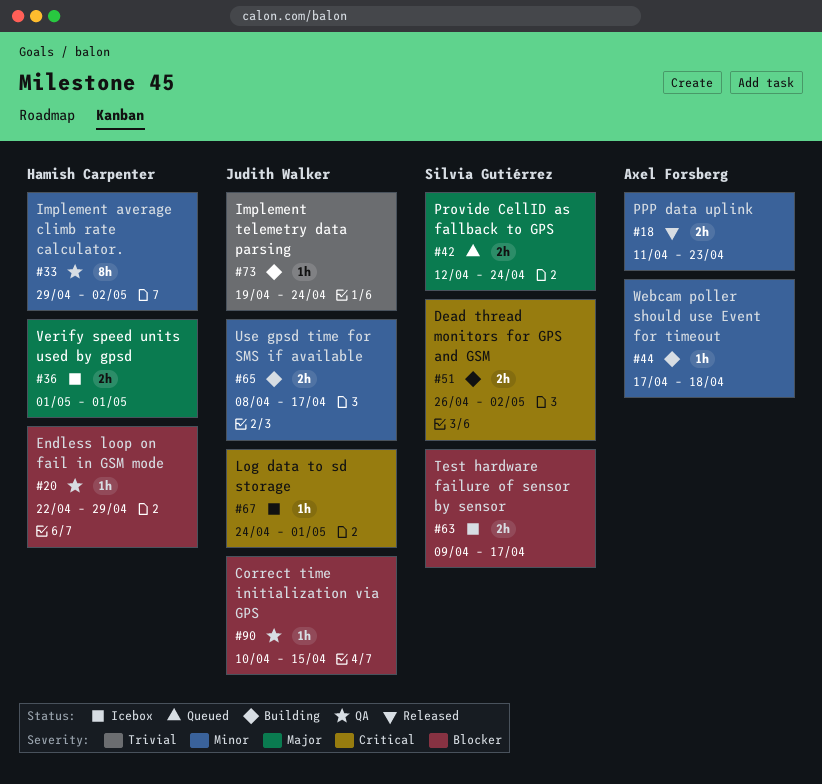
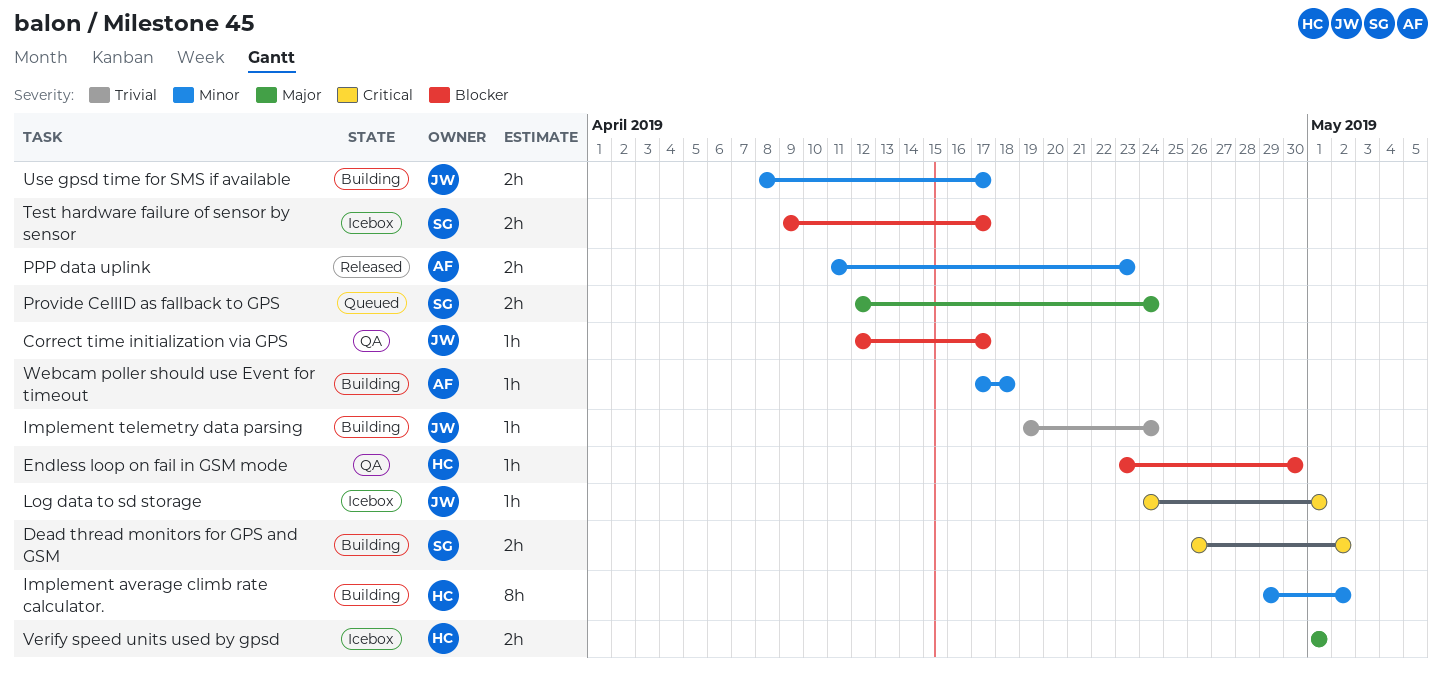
Correct time initialization via GPS, start: Apr 10 -> Apr 12
Correct time initialization via GPS, due: Apr 15 -> Apr 17
Endless loop on fail in GSM mode, start: Apr 22 -> Apr 23
Endless loop on fail in GSM mode, due: Apr 29 -> Apr 30
Implement average climb rate calculator., status: QA -> Building

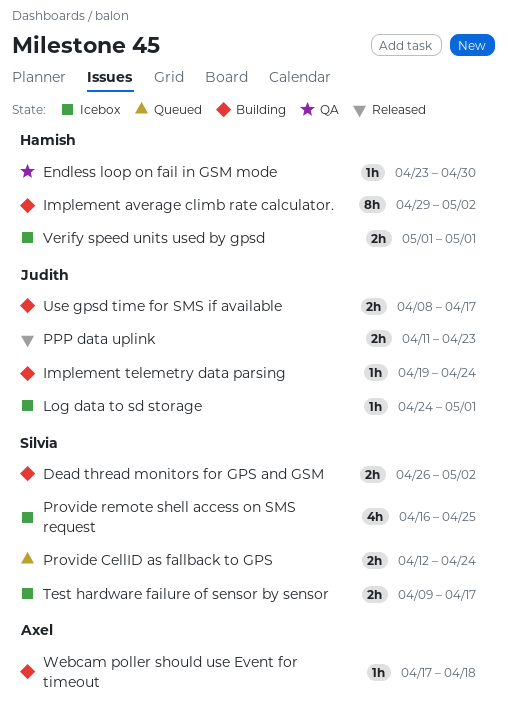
Correct time initialization via GPS: present -> none
PPP data uplink, owner: Axel -> Judith
Provide remote shell access on SMS request: none -> present

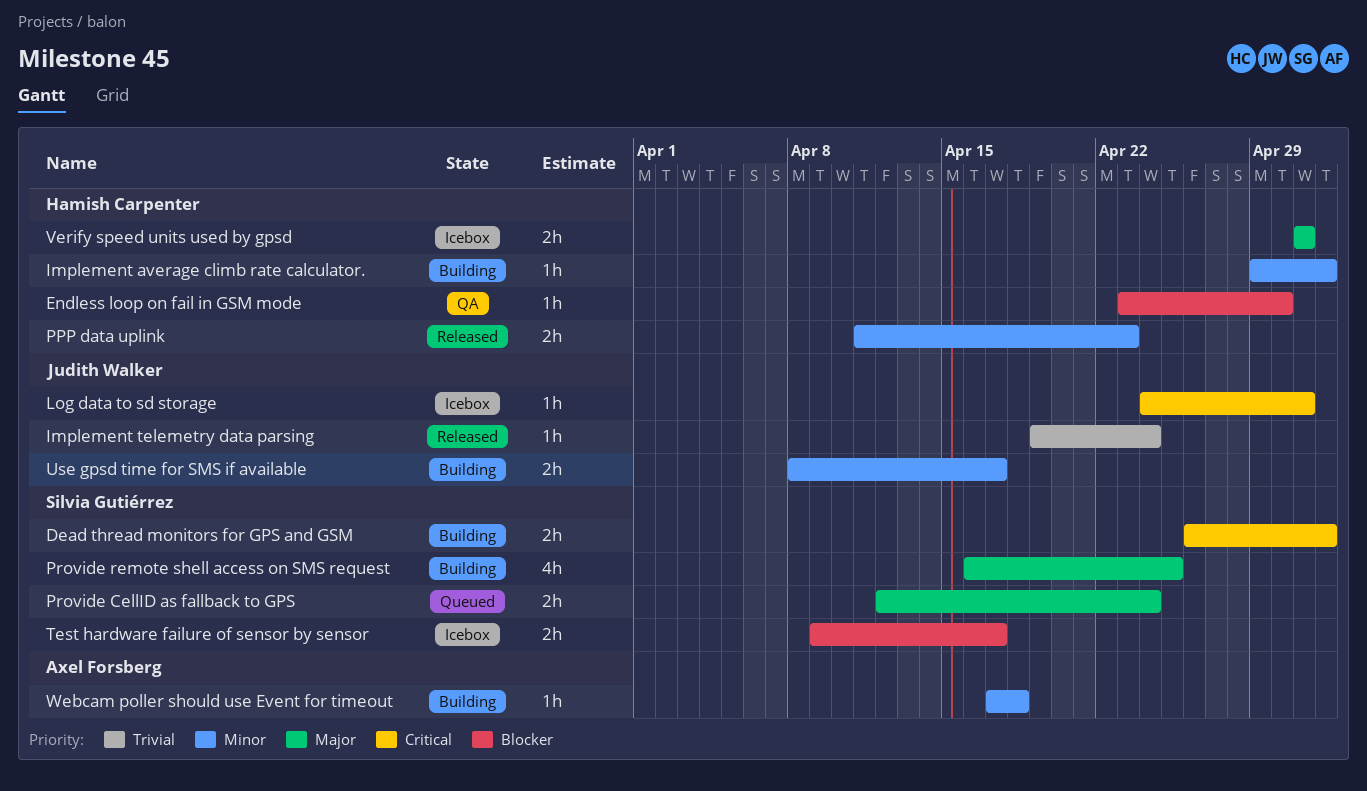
Implement average climb rate calculator., estimate: 8h -> 1h
Implement telemetry data parsing, status: Building -> Released
PPP data uplink, owner: Judith Walker -> Hamish Carpenter
Provide remote shell access on SMS request, status: Icebox -> Building

